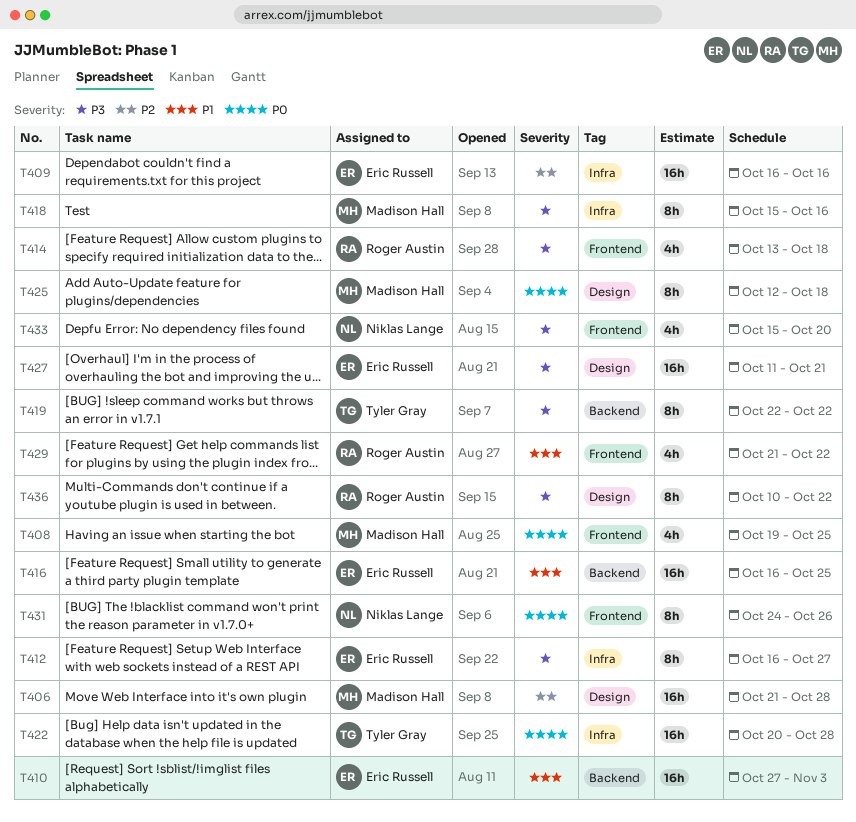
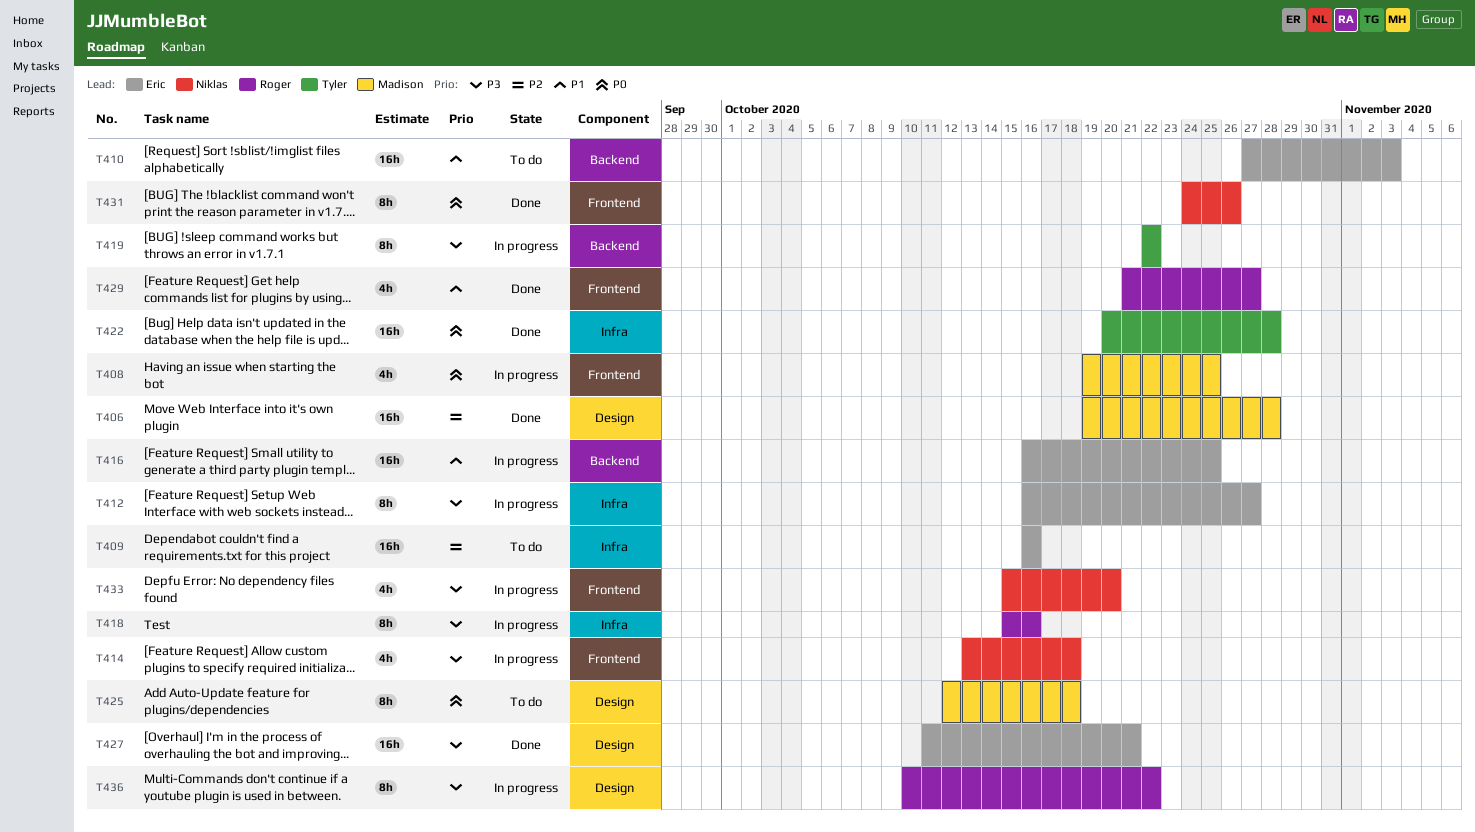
T406, start: Oct 21 -> Oct 19
T414, owner: Roger Austin -> Niklas Lange
T418, owner: Madison Hall -> Roger Austin
T429, due: Oct 22 -> Oct 27

